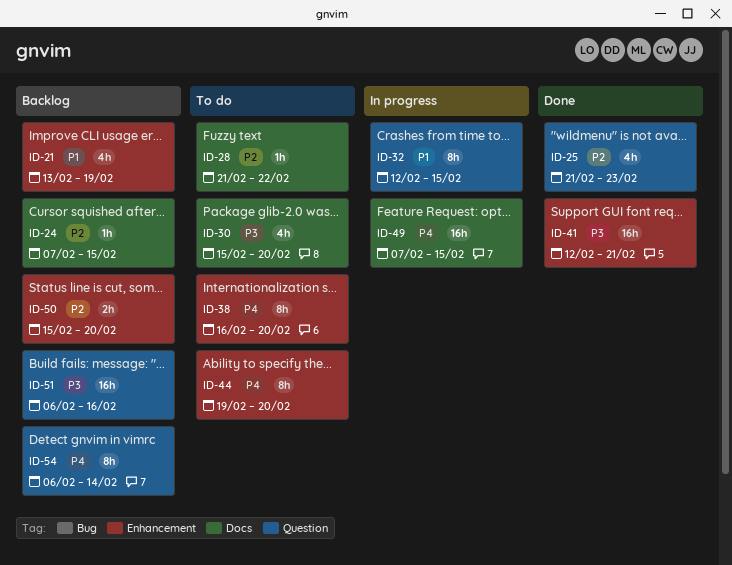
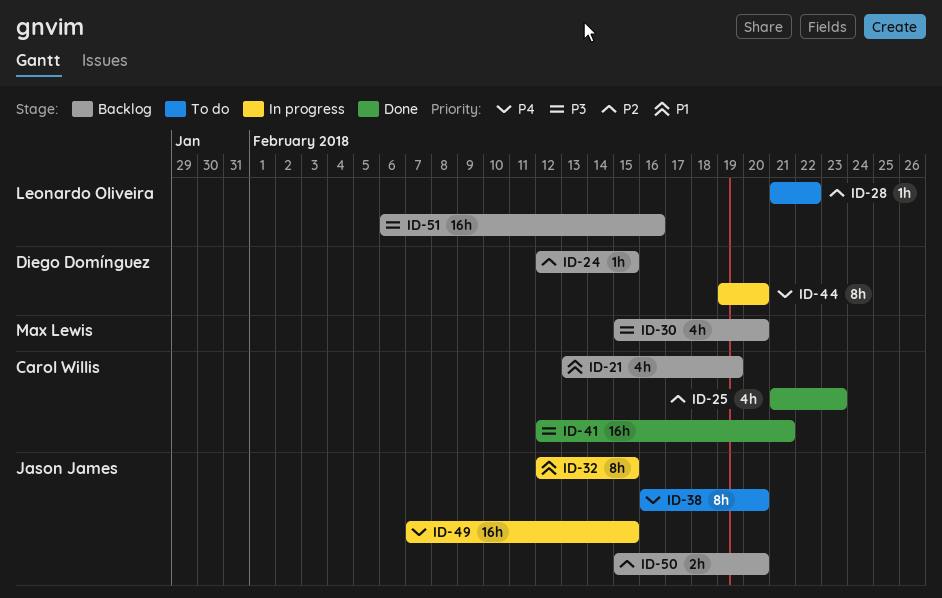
ID-24, start: Feb 7 -> Feb 12
ID-30, status: To do -> Backlog
ID-44, status: To do -> In progress
ID-54: present -> none

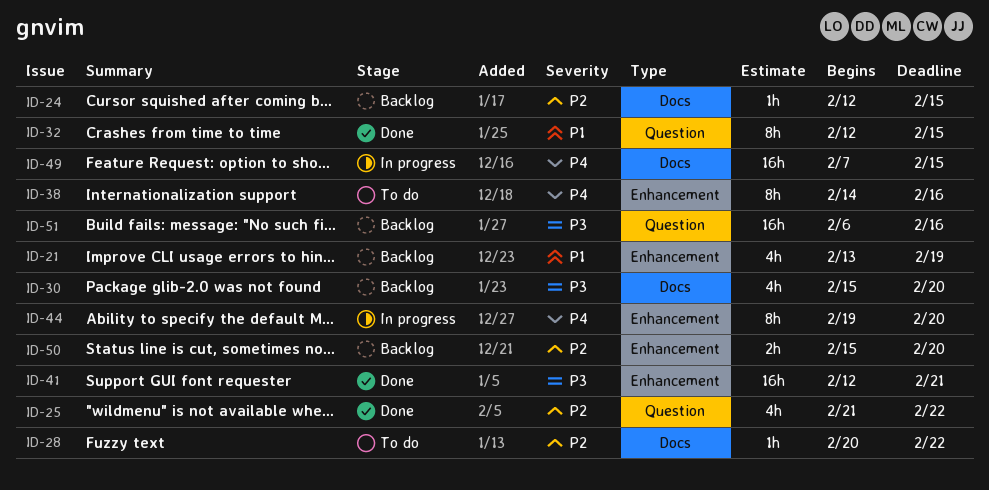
ID-25, due: Feb 23 -> Feb 22
ID-28, start: Feb 21 -> Feb 20
ID-32, status: In progress -> Done
ID-38, start: Feb 16 -> Feb 14
ID-38, due: Feb 20 -> Feb 16

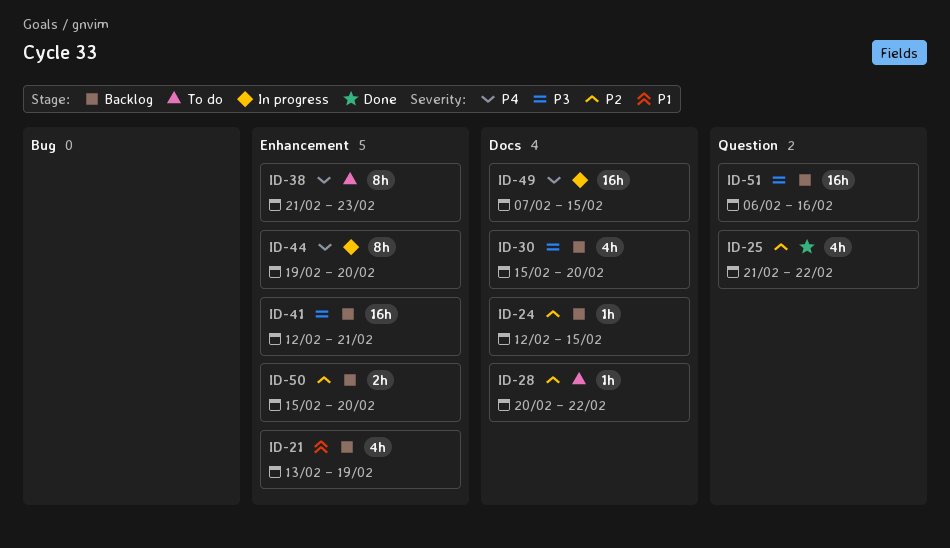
ID-32: present -> none
ID-38, start: Feb 14 -> Feb 21
ID-38, due: Feb 16 -> Feb 23
ID-41, status: Done -> Backlog

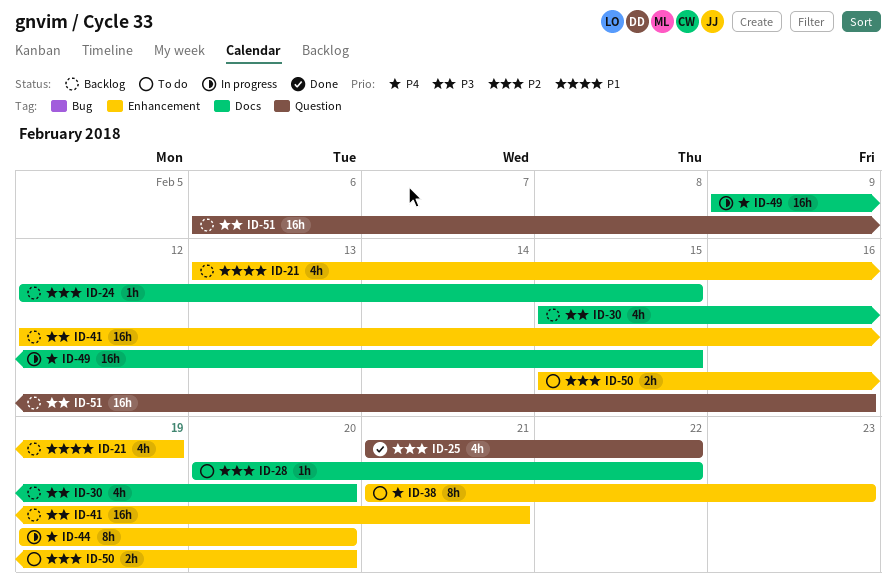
ID-49, start: Feb 7 -> Feb 9
ID-50, status: Backlog -> To do

